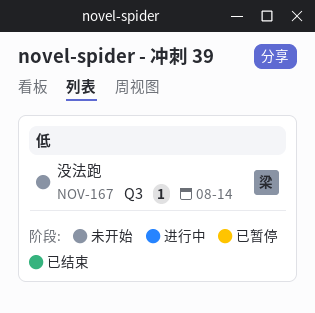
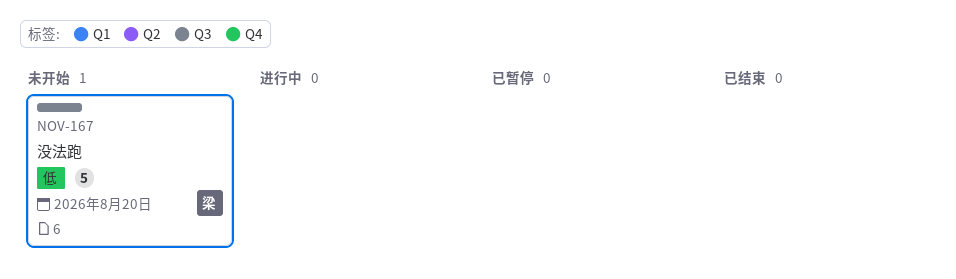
NOV-167, estimate: 1 -> 5
NOV-167, due: Aug 14 -> Aug 20

